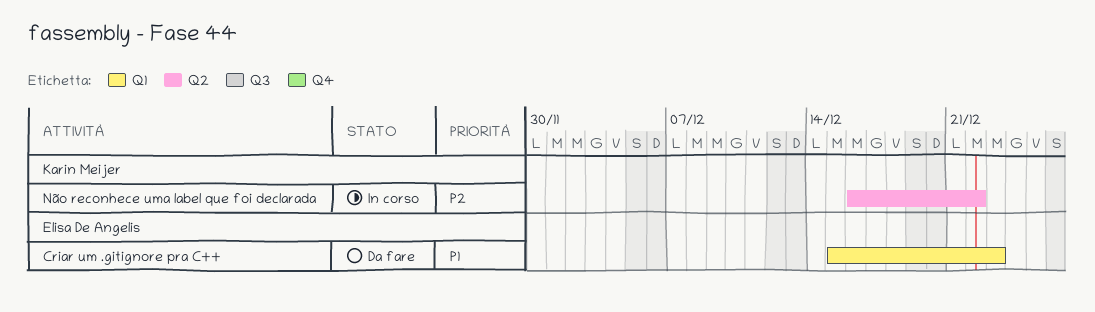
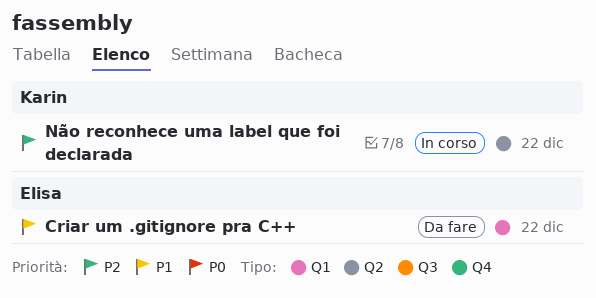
Criar um .gitignore pra C++, due: Dec 23 -> Dec 22

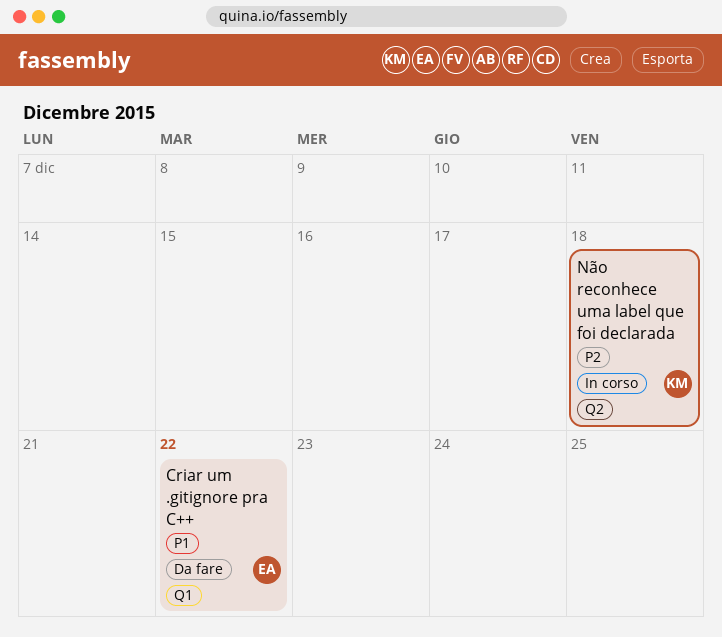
Não reconhece uma label que foi declarada, due: Dec 22 -> Dec 18

